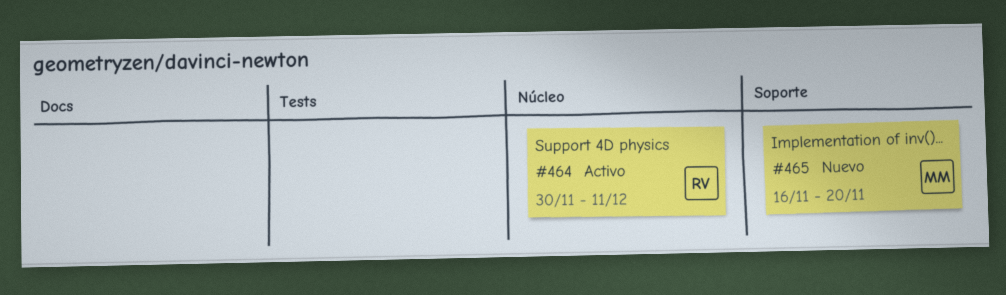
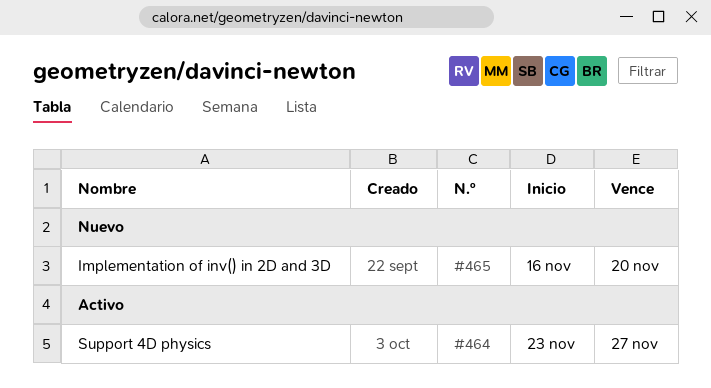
#464, start: Nov 30 -> Nov 23
#464, due: Dec 11 -> Nov 27

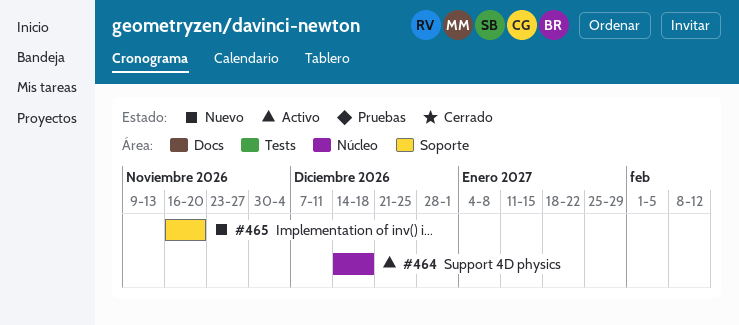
#464, start: Nov 23 -> Dec 14
#464, due: Nov 27 -> Dec 18

